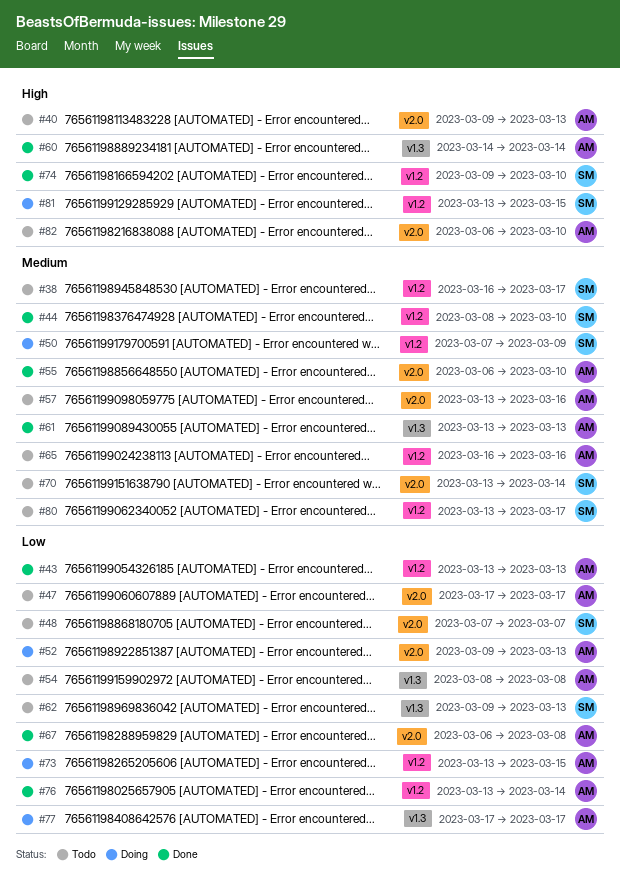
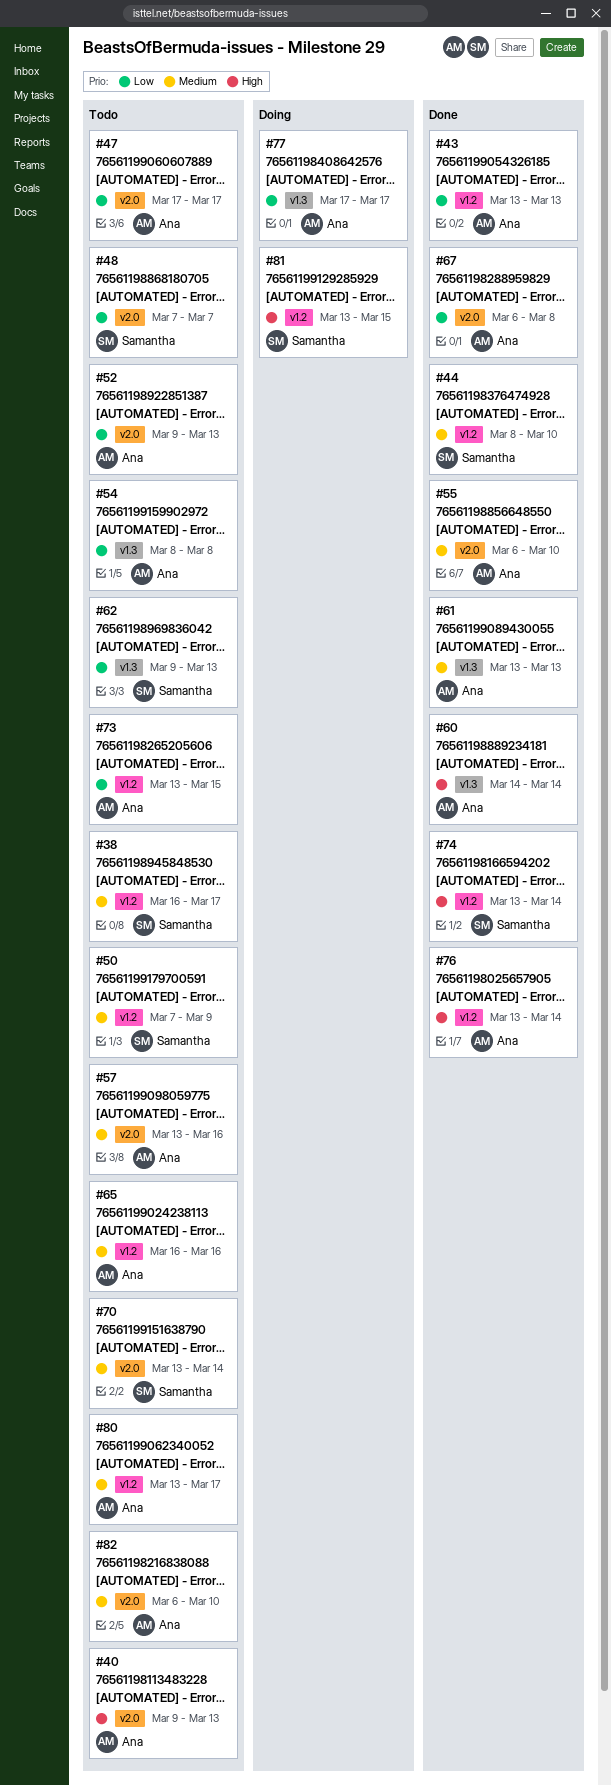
#50, status: Doing -> Todo
#52, status: Doing -> Todo
#73, status: Doing -> Todo
#74, start: Mar 9 -> Mar 13
#74, due: Mar 10 -> Mar 14
#76, priority: Low -> High
#80, owner: Samantha -> Ana
#82, priority: High -> Medium

